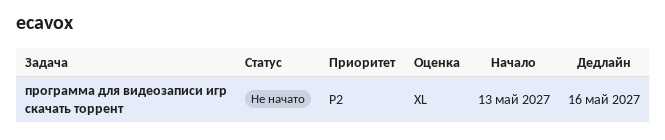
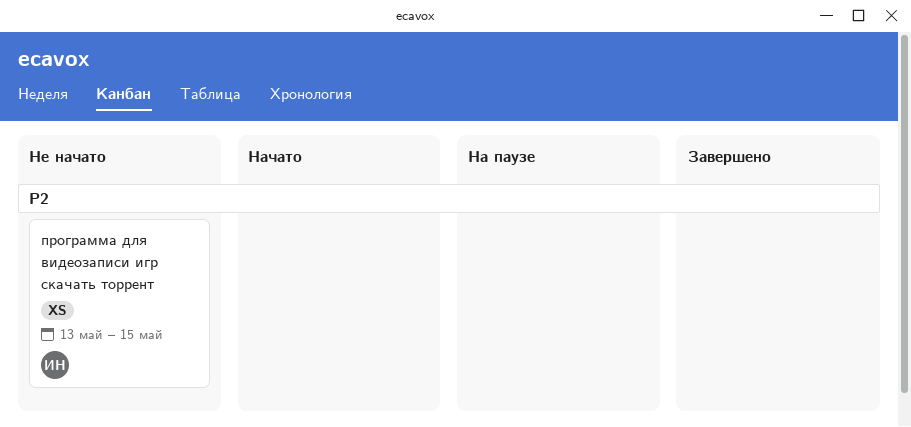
программа для видеозаписи игр скачать торрент, estimate: XL -> XS
программа для видеозаписи игр скачать торрент, due: May 16 -> May 15

